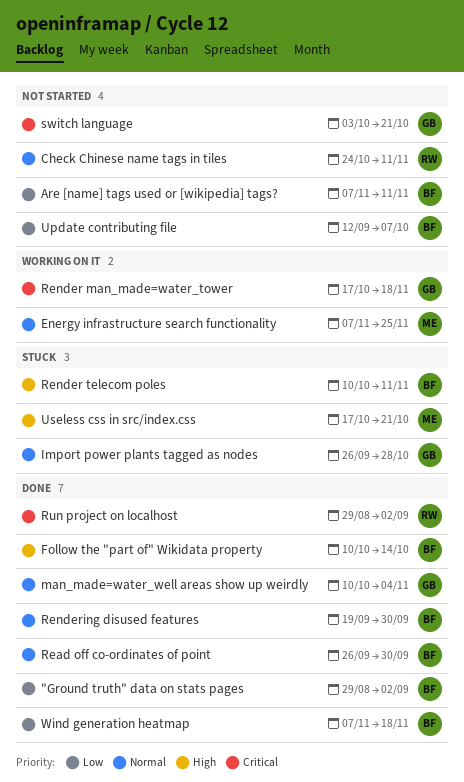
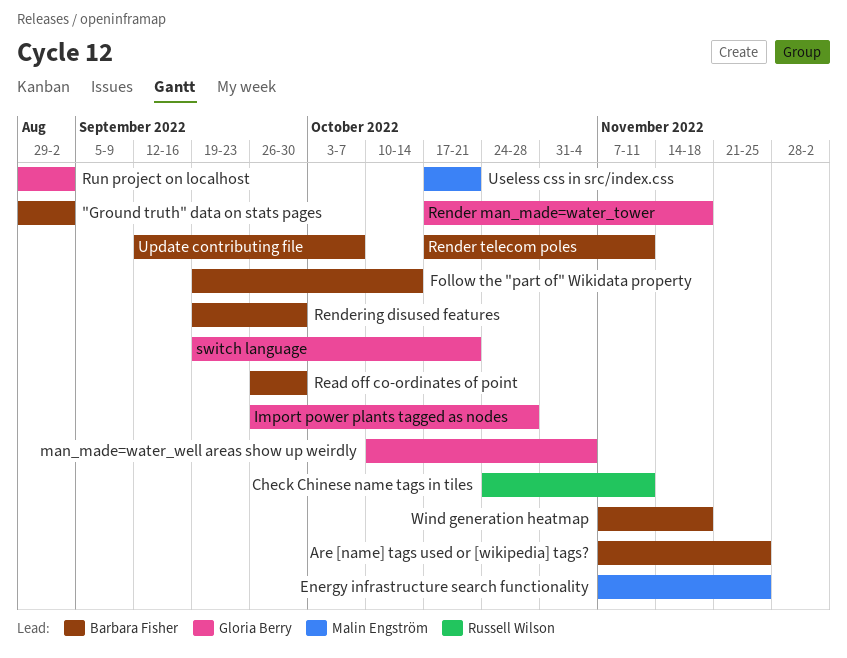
Are [name] tags used or [wikipedia] tags?, due: Nov 11 -> Nov 25
Follow the "part of" Wikidata property, start: Oct 10 -> Sep 19
Render telecom poles, start: Oct 10 -> Oct 17
Run project on localhost, owner: Russell Wilson -> Gloria Berry
switch language, start: Oct 3 -> Sep 19

